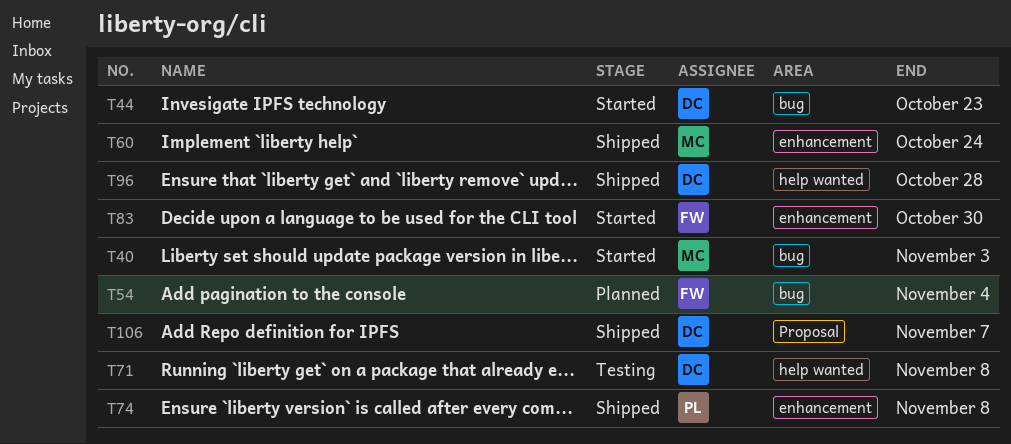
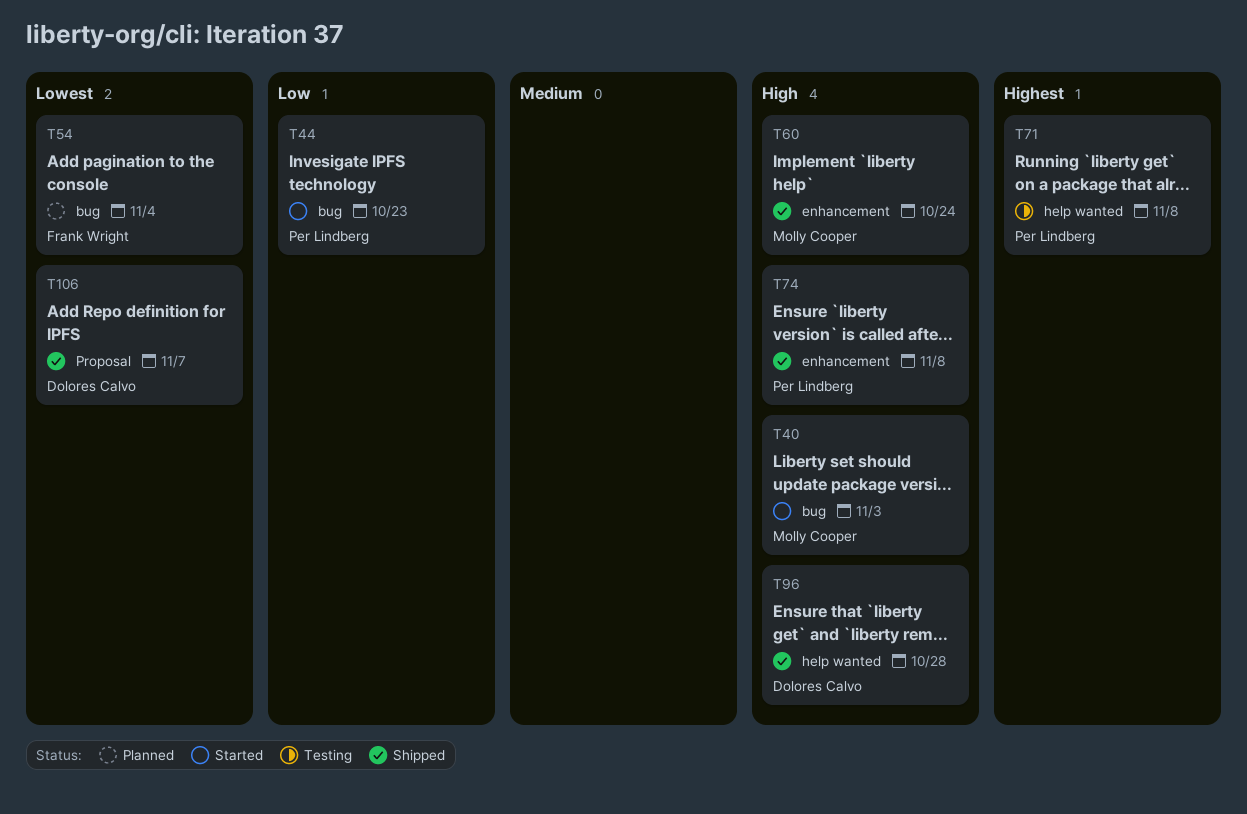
T44, owner: Dolores Calvo -> Per Lindberg
T71, owner: Dolores Calvo -> Per Lindberg
T83: present -> none

